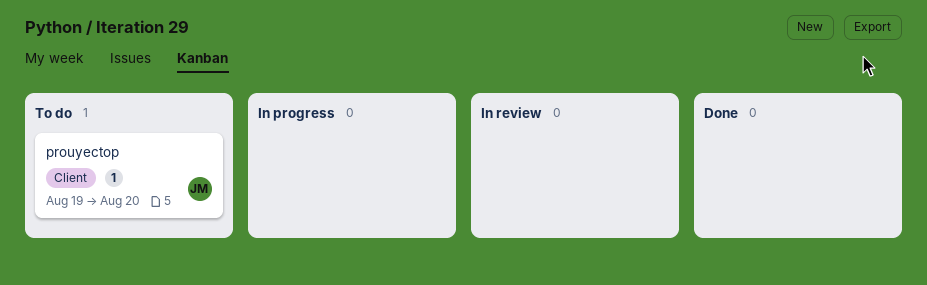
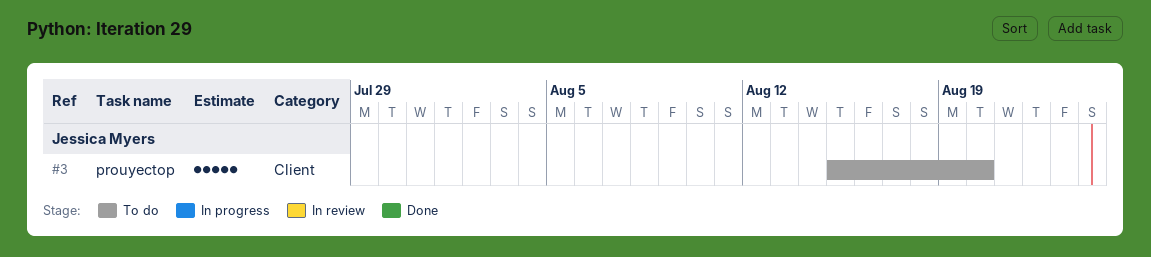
prouyectop, estimate: 1 -> 5
prouyectop, start: Aug 19 -> Aug 15

